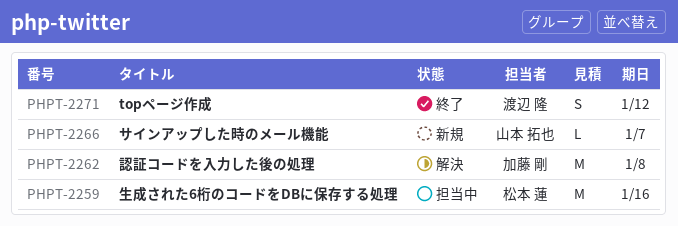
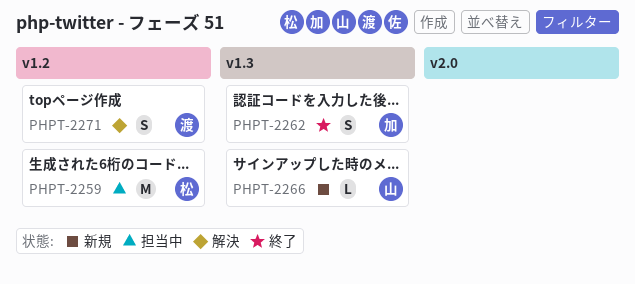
PHPT-2262, status: 解決 -> 終了
PHPT-2262, estimate: M -> S
PHPT-2271, status: 終了 -> 解決

